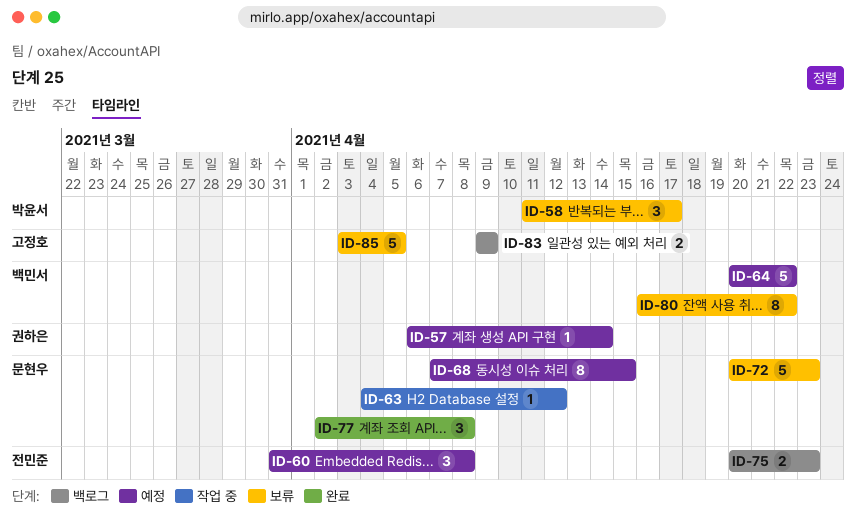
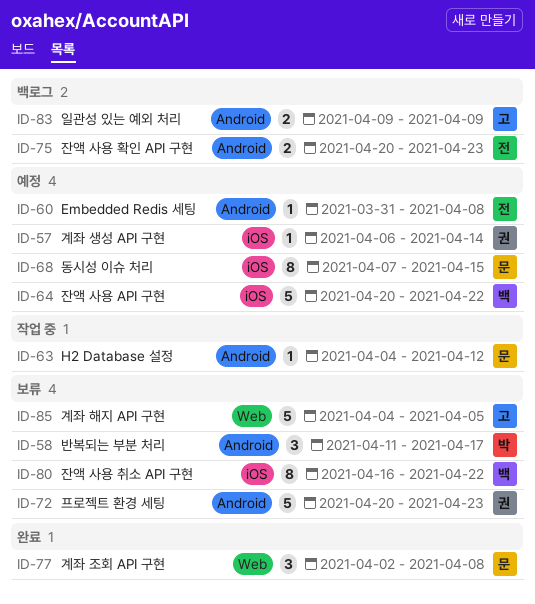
ID-60, estimate: 3 -> 1
ID-72, owner: 문현우 -> 권하은
ID-85, start: Apr 3 -> Apr 4

